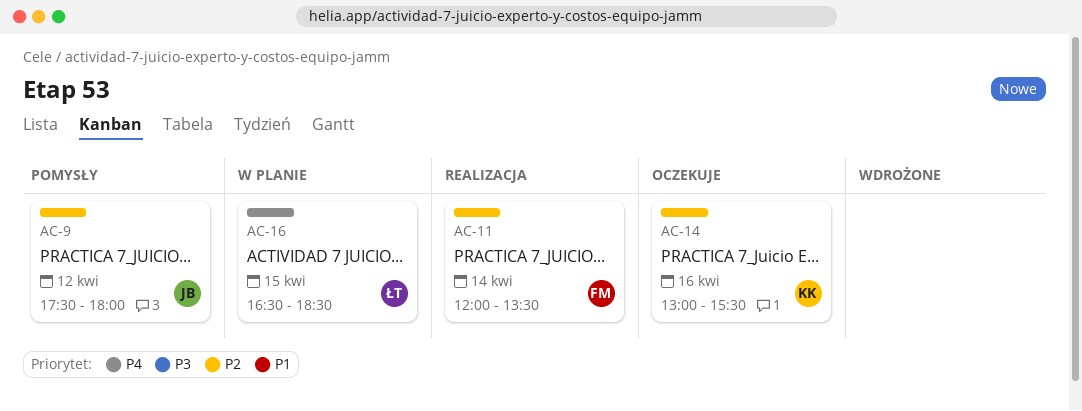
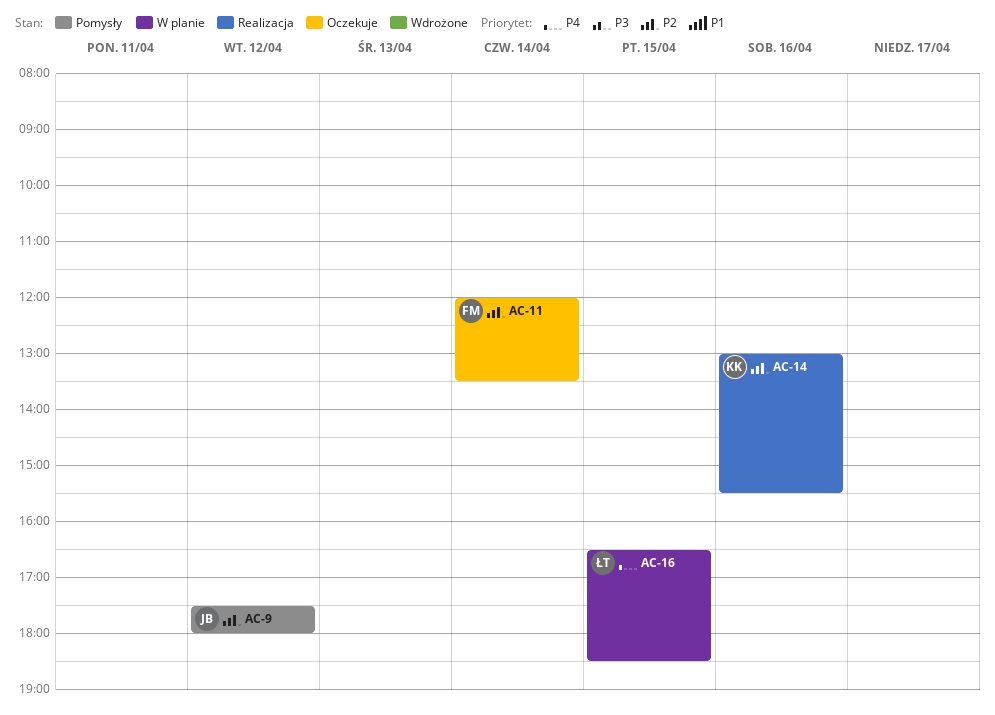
AC-11, status: Realizacja -> Oczekuje
AC-14, status: Oczekuje -> Realizacja

